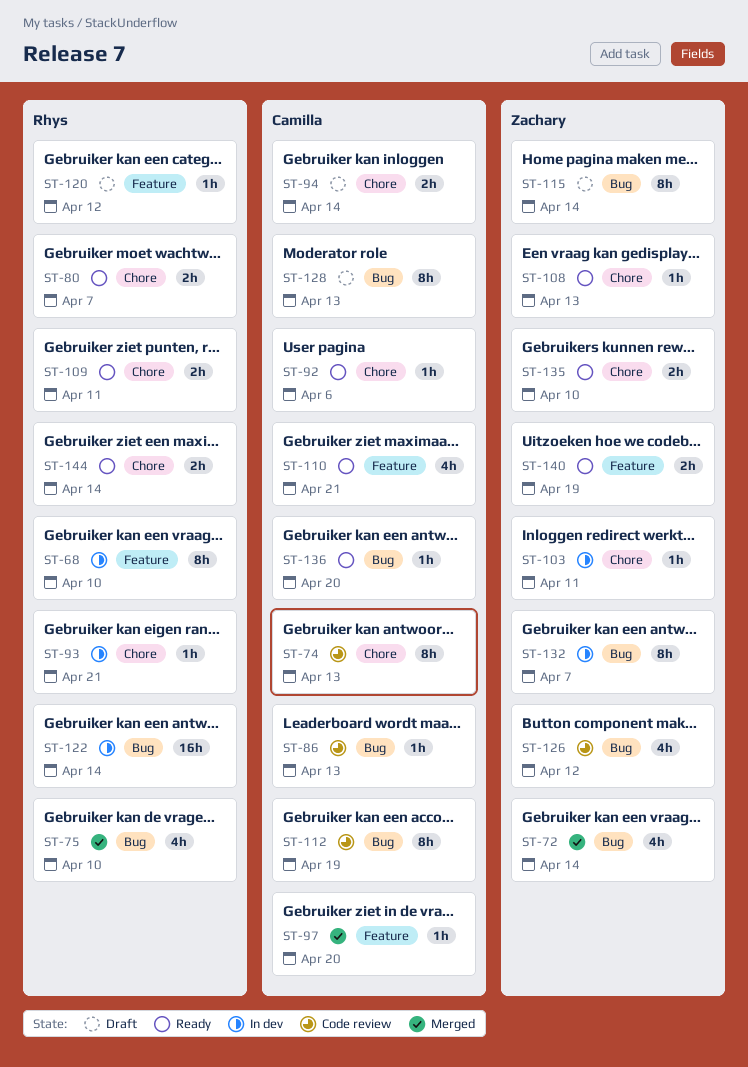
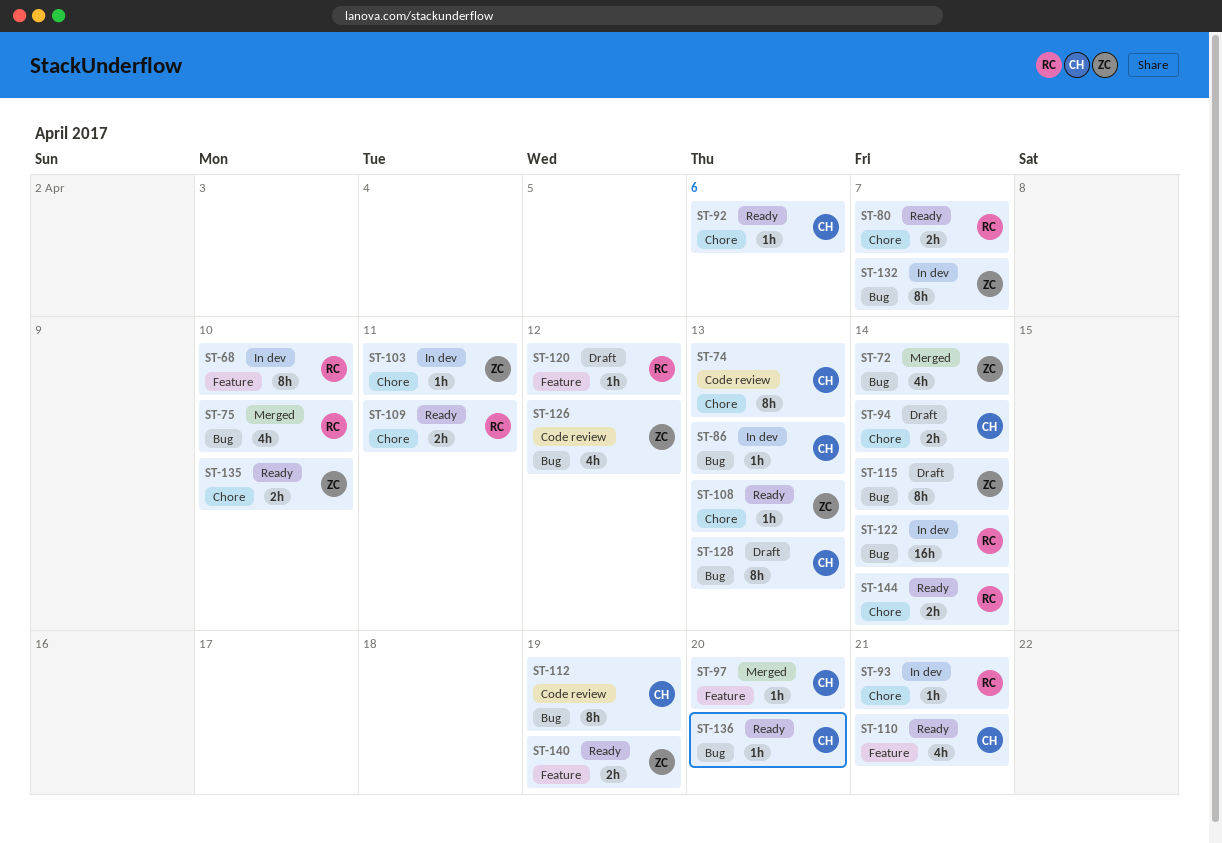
ST-86, status: Code review -> In dev

